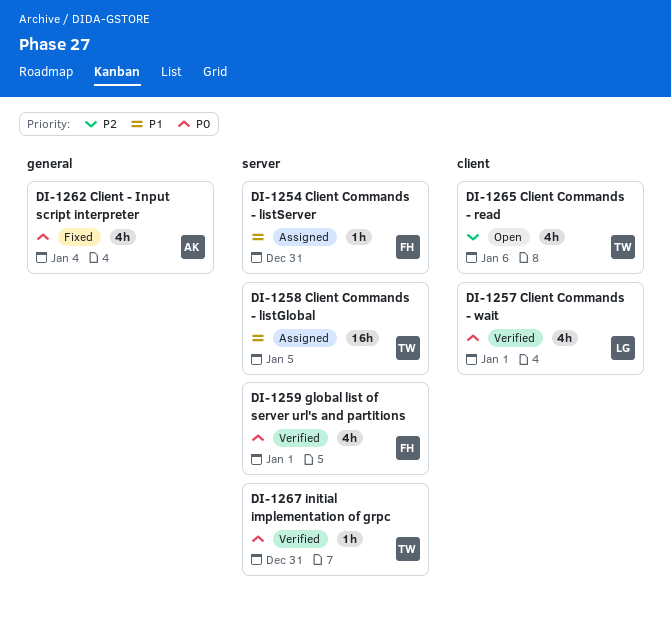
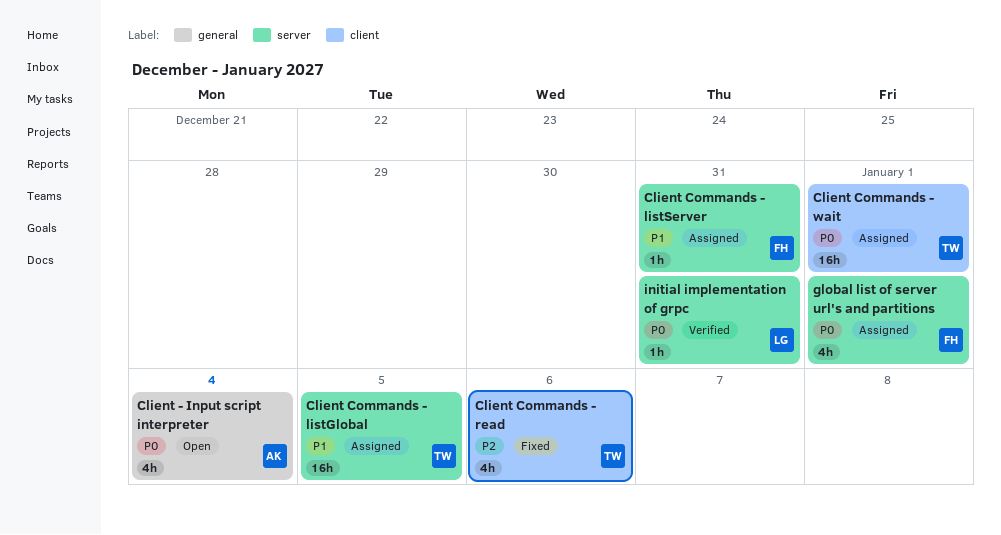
Client - Input script interpreter, status: Fixed -> Open
Client Commands - read, status: Open -> Fixed
Client Commands - wait, status: Verified -> Assigned
Client Commands - wait, owner: LG -> TW
Client Commands - wait, estimate: 4h -> 16h
global list of server url's and partitions, status: Verified -> Assigned
initial implementation of grpc, owner: TW -> LG

